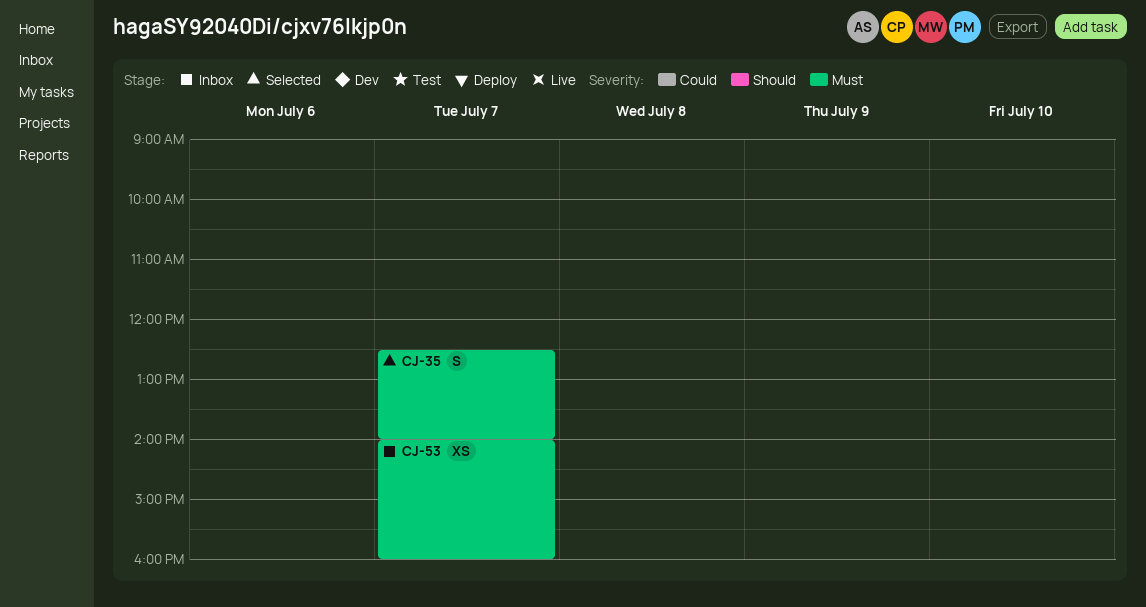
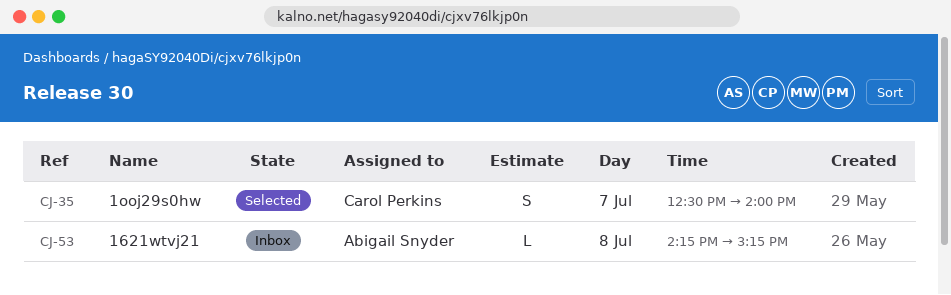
CJ-53, estimate: XS -> L
CJ-53, day: Jul 7 -> Jul 8
CJ-53, begins: 14:00 -> 14:15
CJ-53, ends: 16:00 -> 15:15

